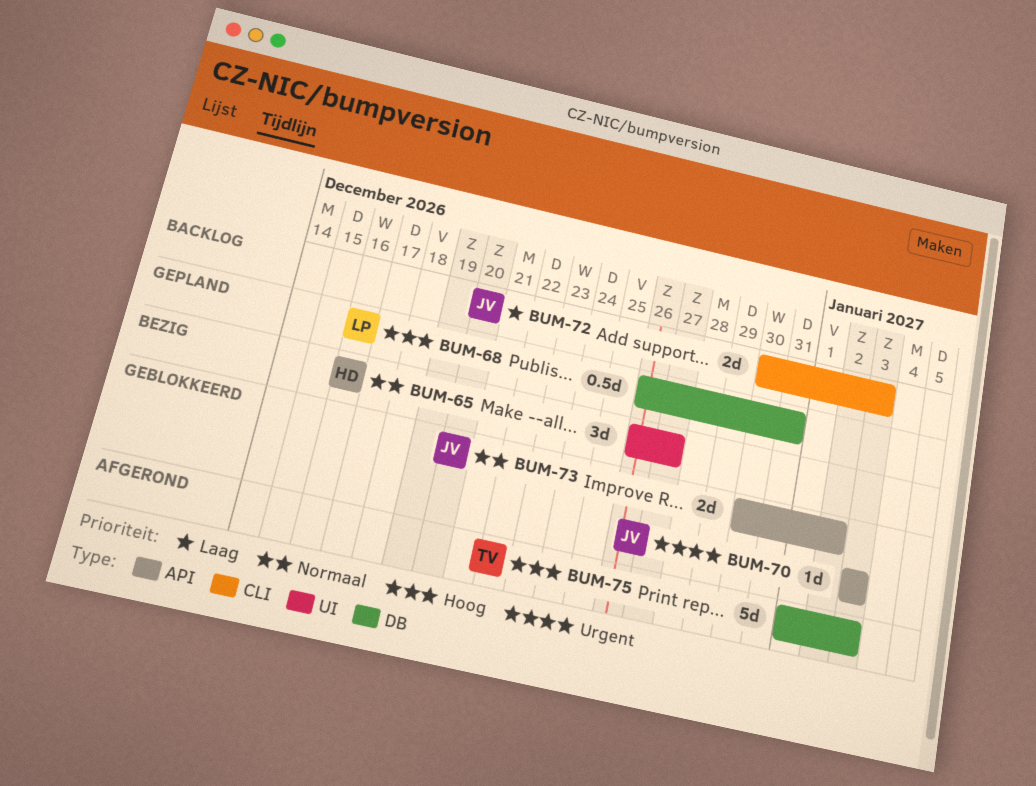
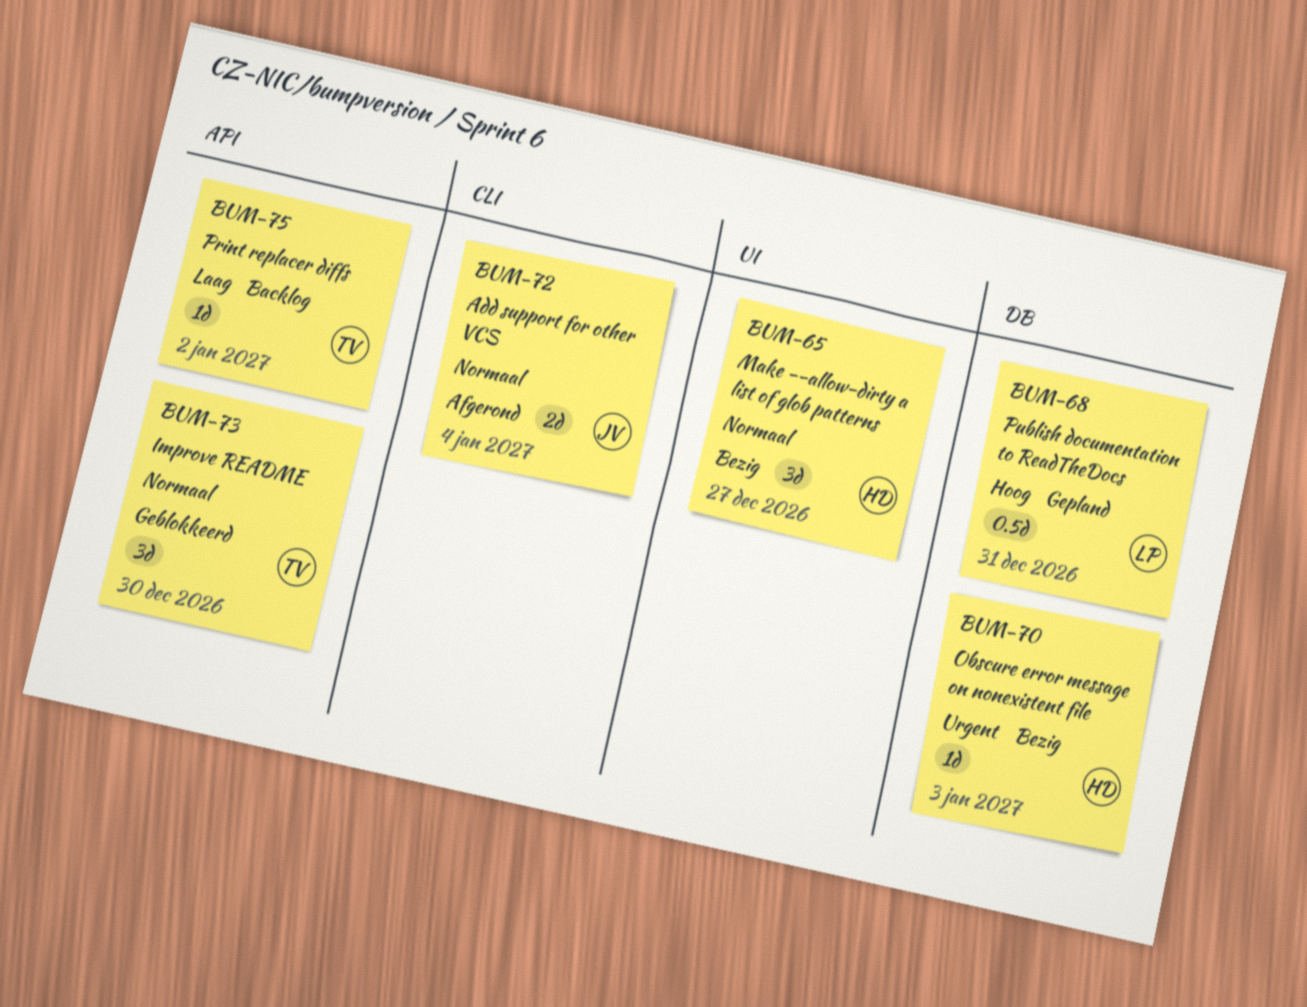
BUM-70, status: Geblokkeerd -> Bezig
BUM-70, owner: JV -> HD
BUM-70, label: API -> DB
BUM-72, status: Backlog -> Afgerond
BUM-72, priority: Laag -> Normaal
BUM-72, due: Jan 3 -> Jan 4
BUM-73, owner: JV -> TV
BUM-73, estimate: 2d -> 3d
BUM-73, due: Jan 2 -> Dec 30
BUM-75, status: Afgerond -> Backlog
BUM-75, priority: Hoog -> Laag
BUM-75, label: DB -> API
BUM-75, estimate: 5d -> 1d
BUM-75, due: Jan 3 -> Jan 2

